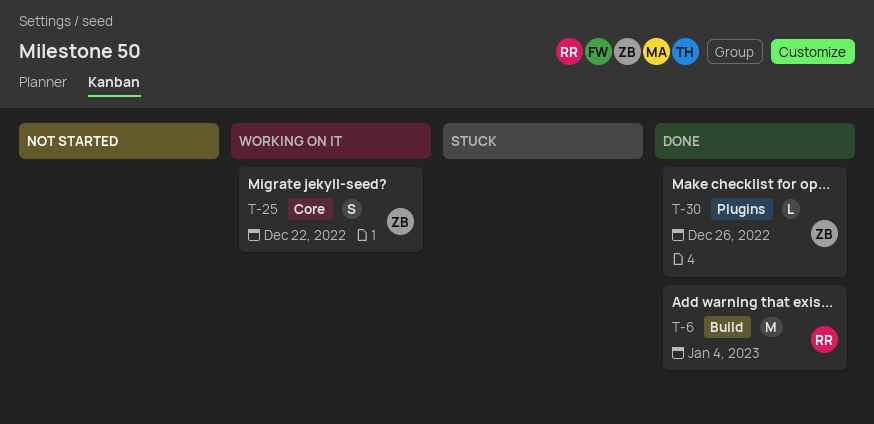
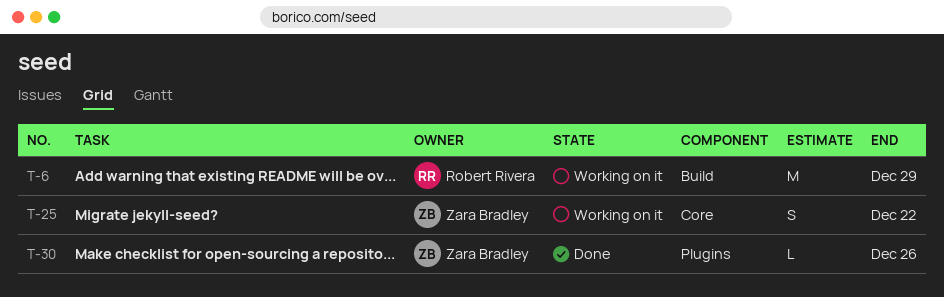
T-6, status: Done -> Working on it
T-6, due: Jan 4 -> Dec 29

